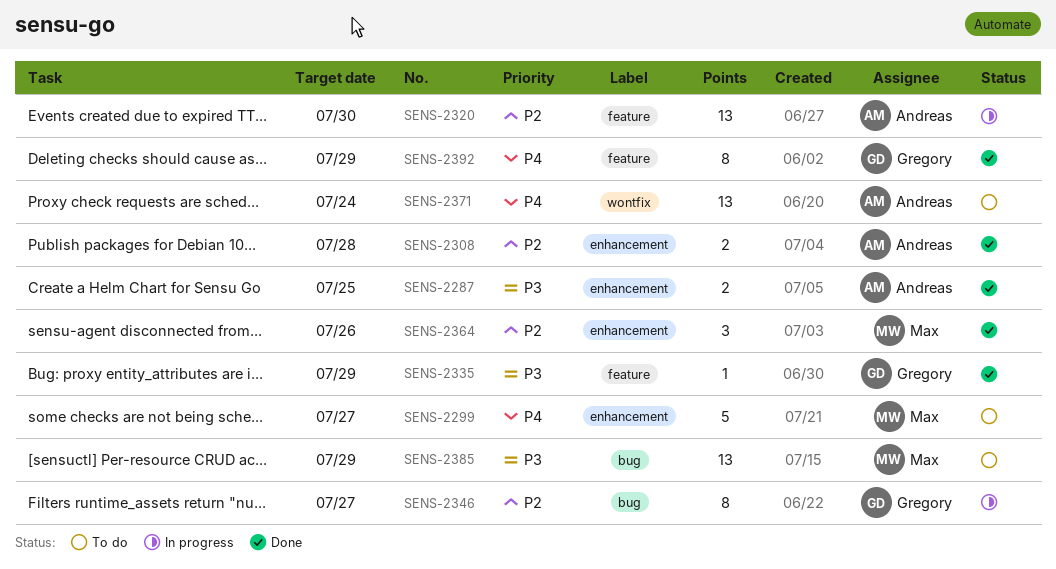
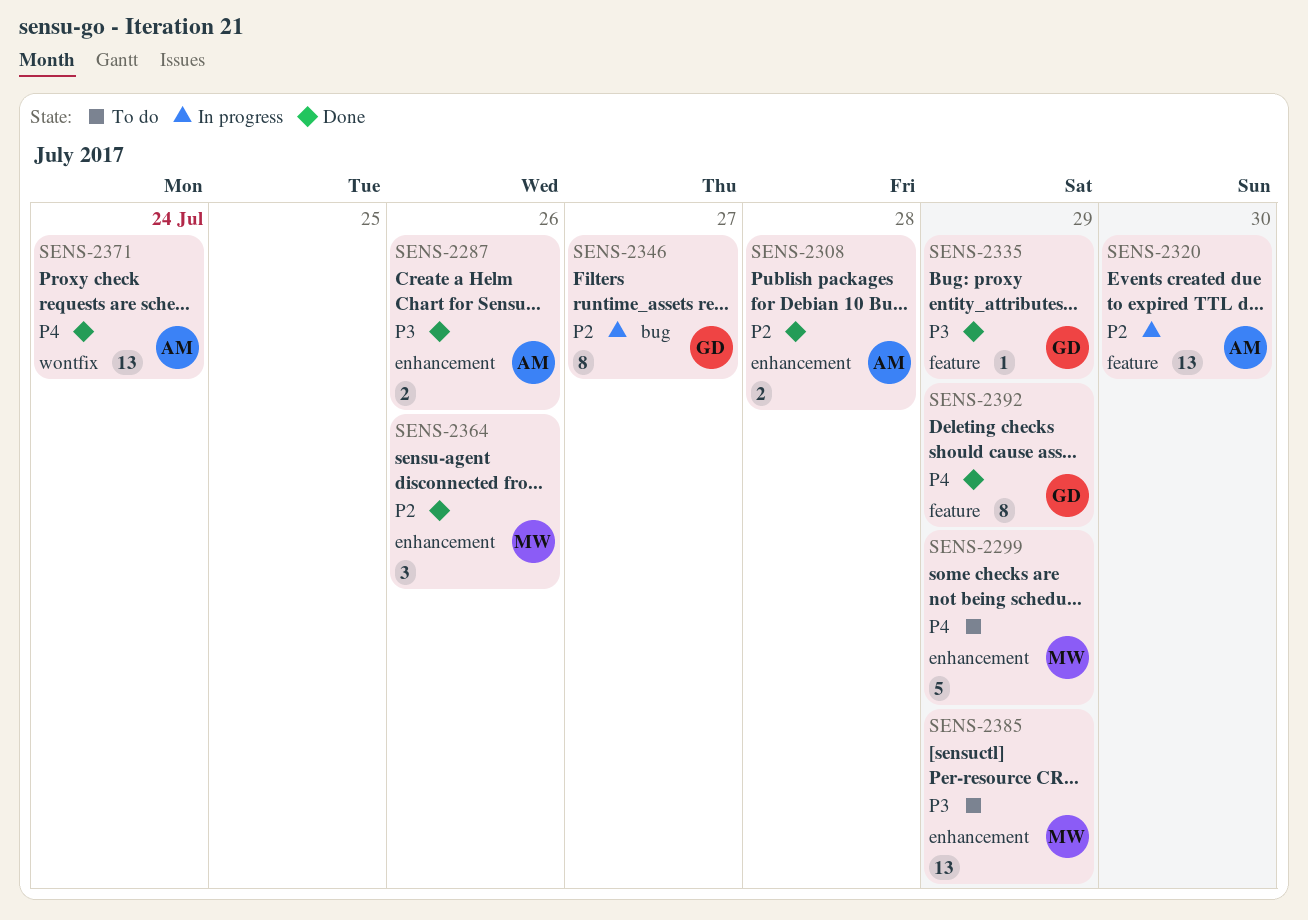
SENS-2287, due: Jul 25 -> Jul 26
SENS-2299, due: Jul 27 -> Jul 29
SENS-2371, status: To do -> Done
SENS-2385, label: bug -> enhancement

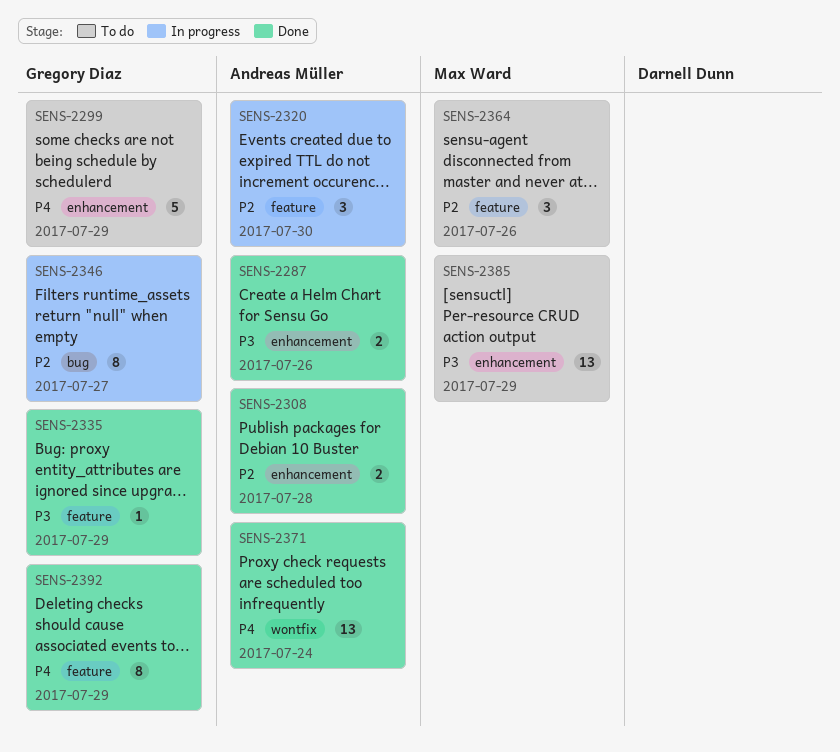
SENS-2299, owner: Max Ward -> Gregory Diaz
SENS-2320, estimate: 13 -> 3
SENS-2364, status: Done -> To do
SENS-2364, label: enhancement -> feature

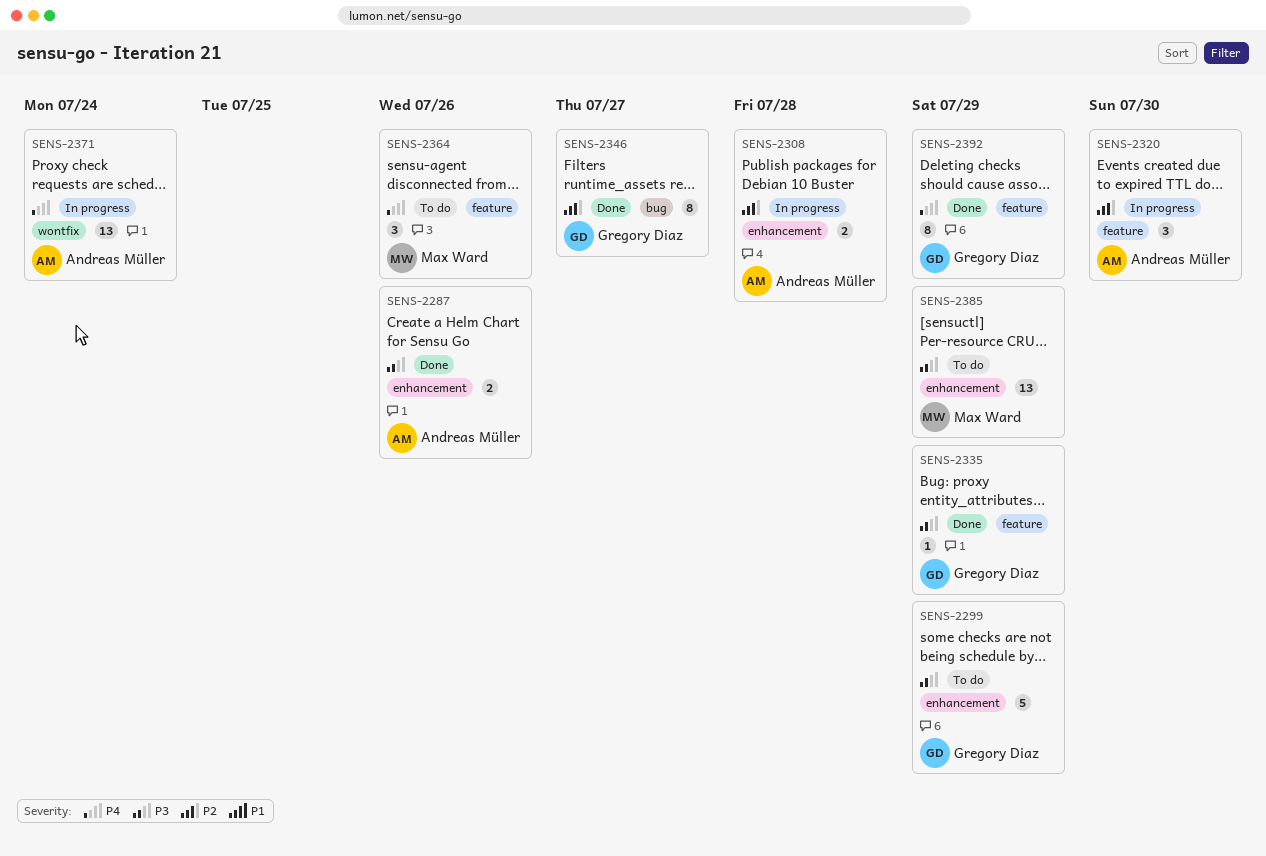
SENS-2299, priority: P4 -> P3
SENS-2308, status: Done -> In progress
SENS-2346, status: In progress -> Done
SENS-2364, priority: P2 -> P4
SENS-2371, status: Done -> In progress

